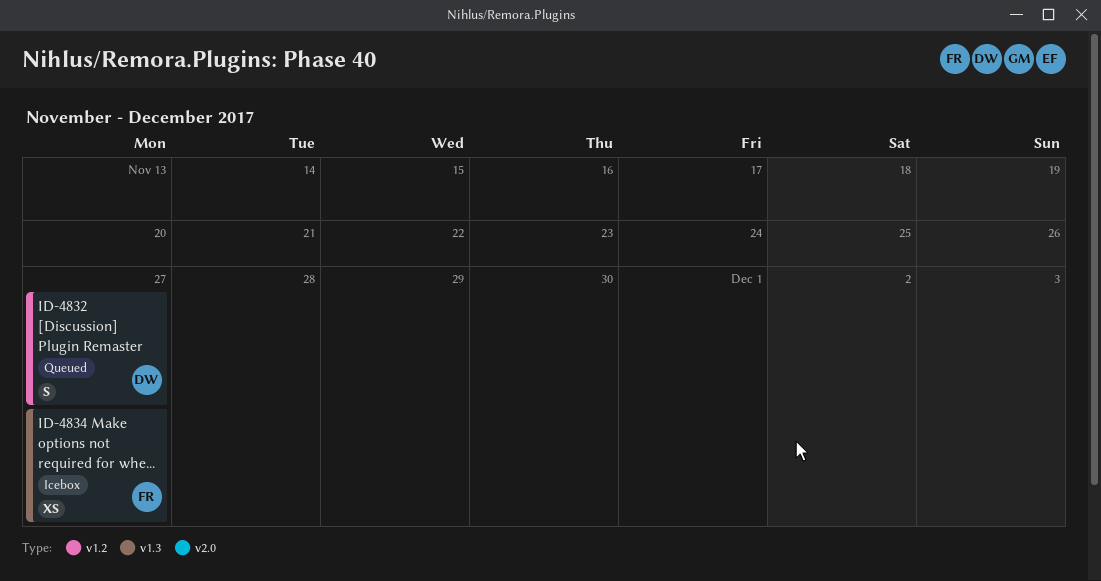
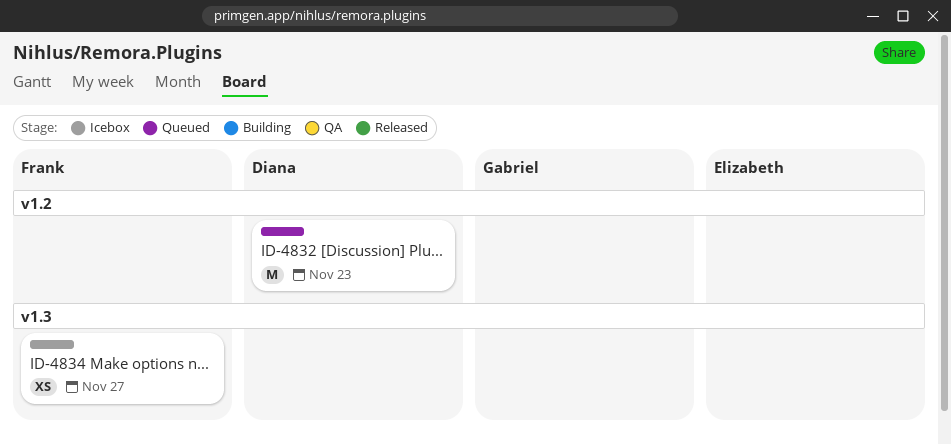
ID-4832, estimate: S -> M
ID-4832, due: Nov 27 -> Nov 23

